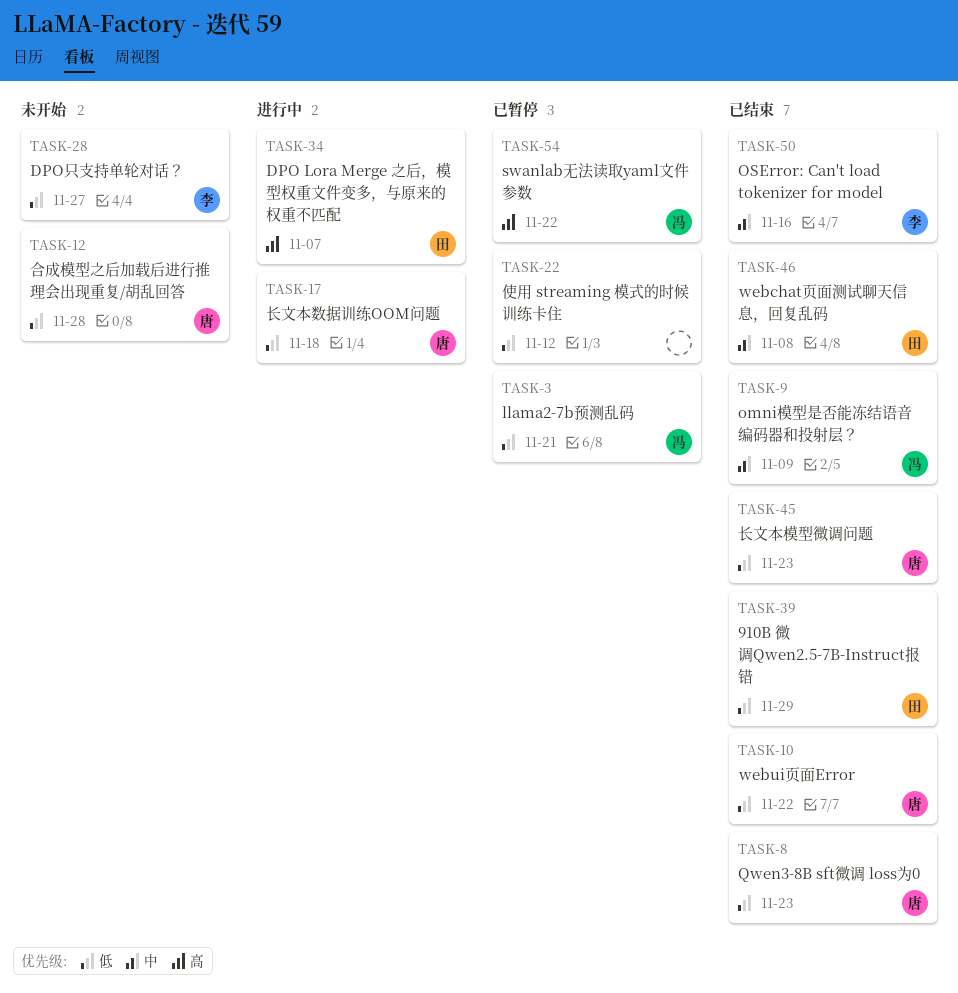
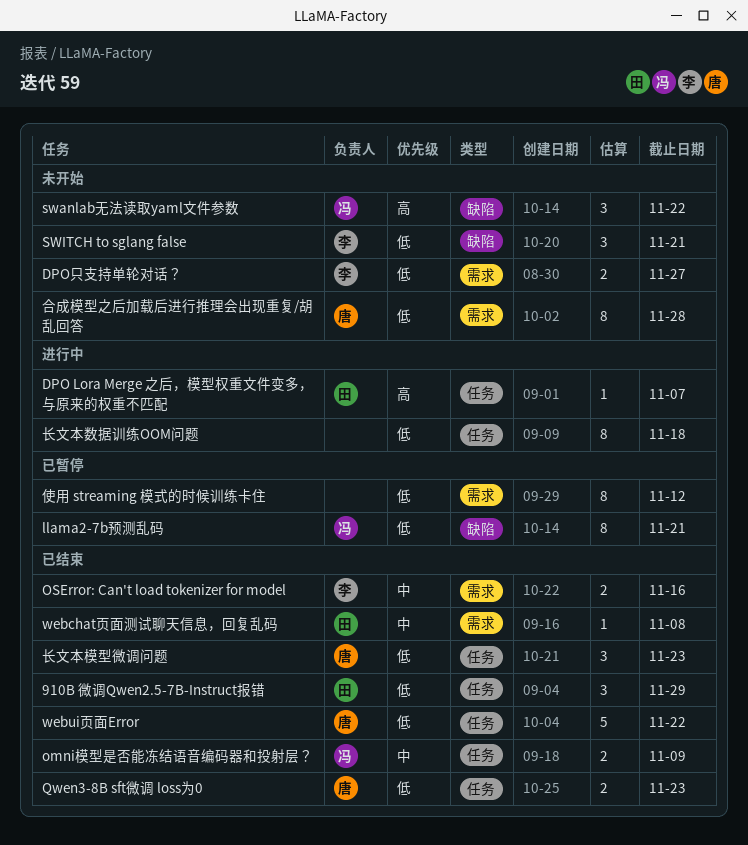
swanlab无法读取yaml文件参数, status: 已暂停 -> 未开始
SWITCH to sglang false: none -> present
长文本数据训练OOM问题, owner: 唐 -> none

